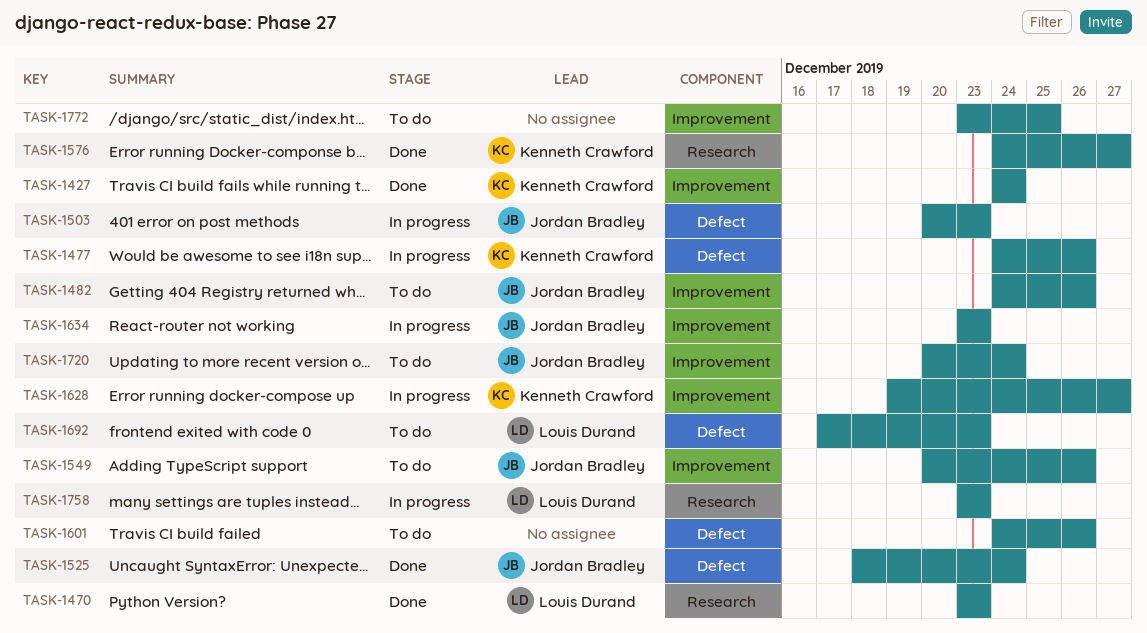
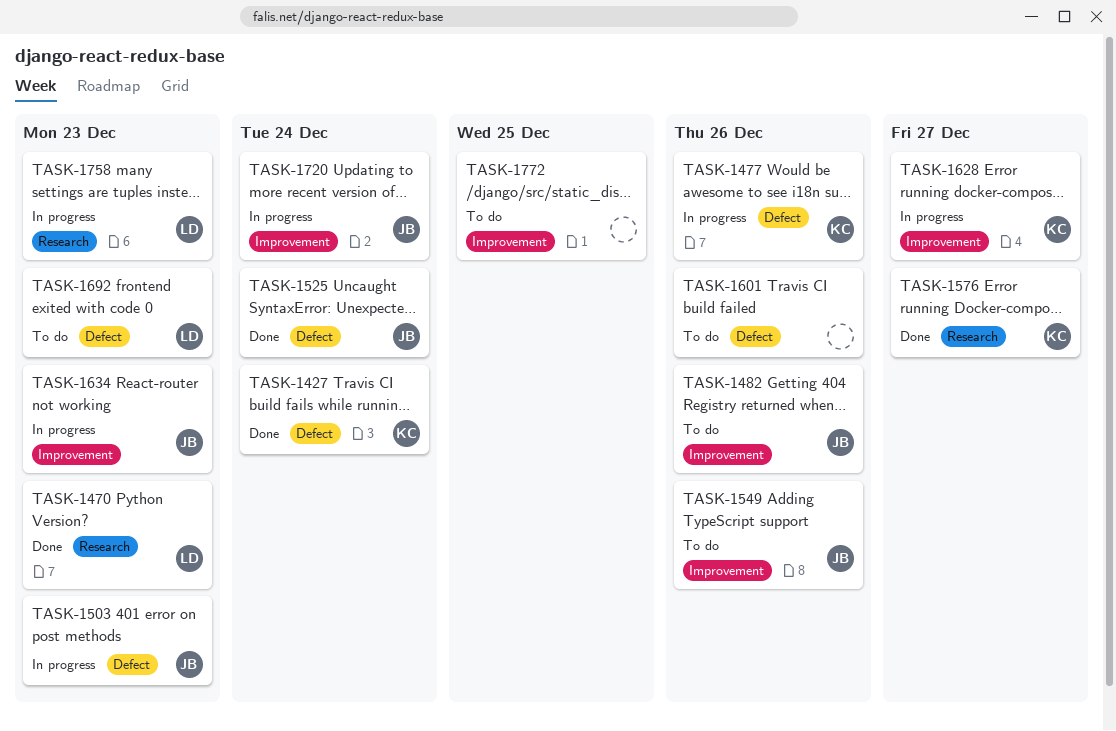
TASK-1427, label: Improvement -> Defect
TASK-1720, status: To do -> In progress

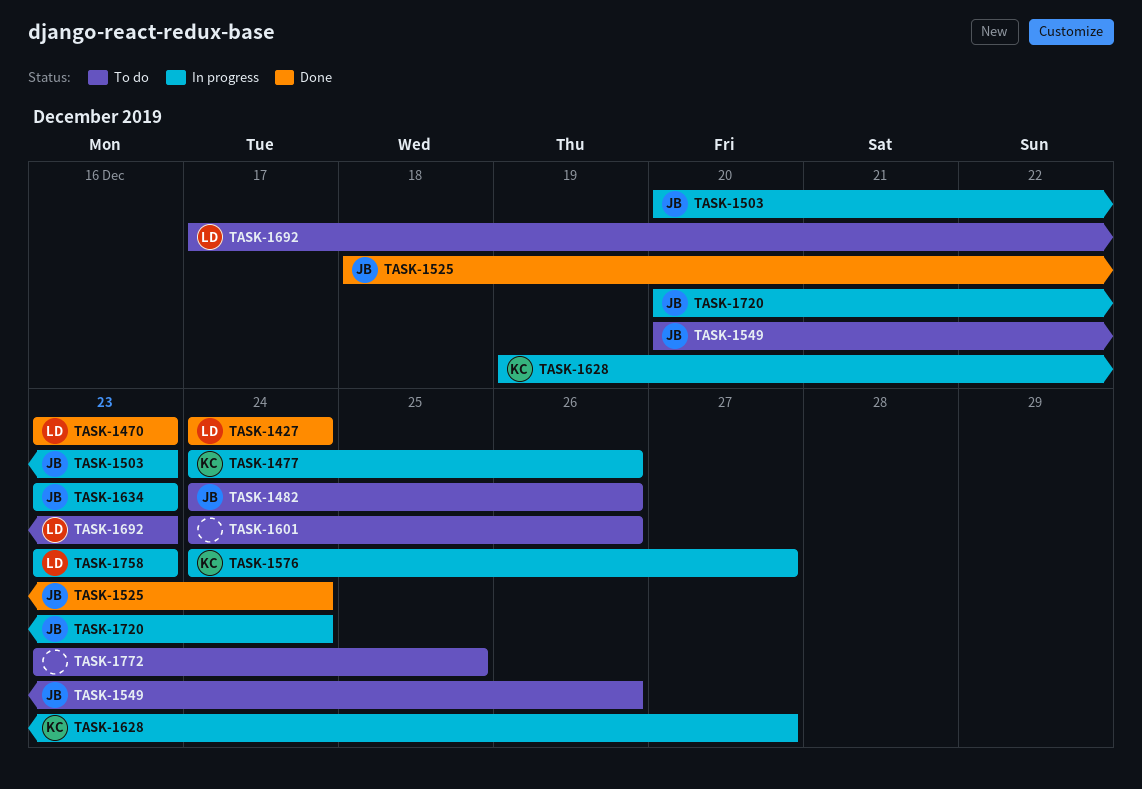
TASK-1427, owner: KC -> LD
TASK-1576, status: Done -> In progress

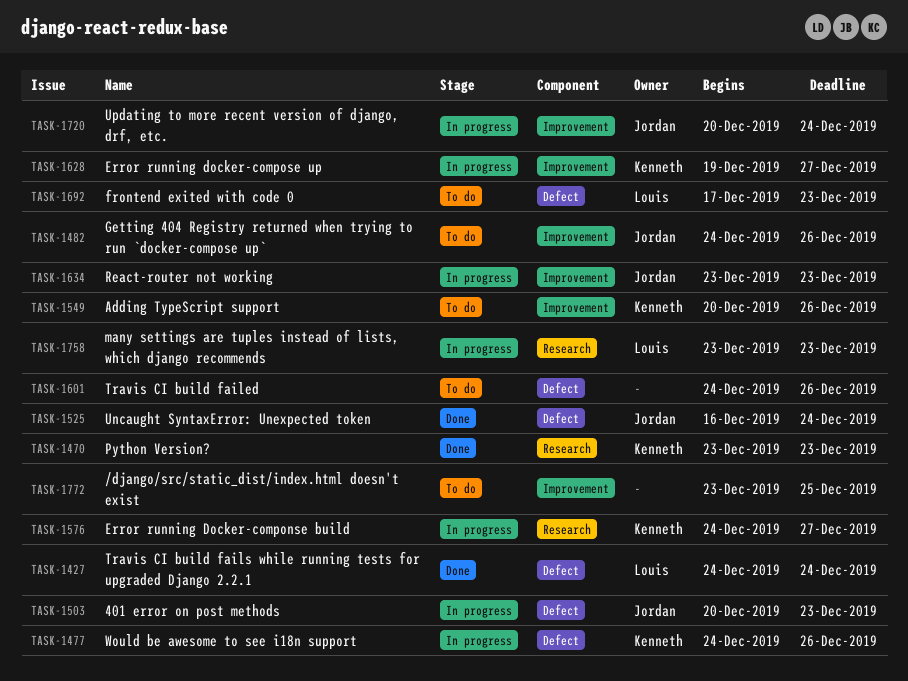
TASK-1470, owner: Louis -> Kenneth
TASK-1525, start: Dec 18 -> Dec 16
TASK-1549, owner: Jordan -> Kenneth

